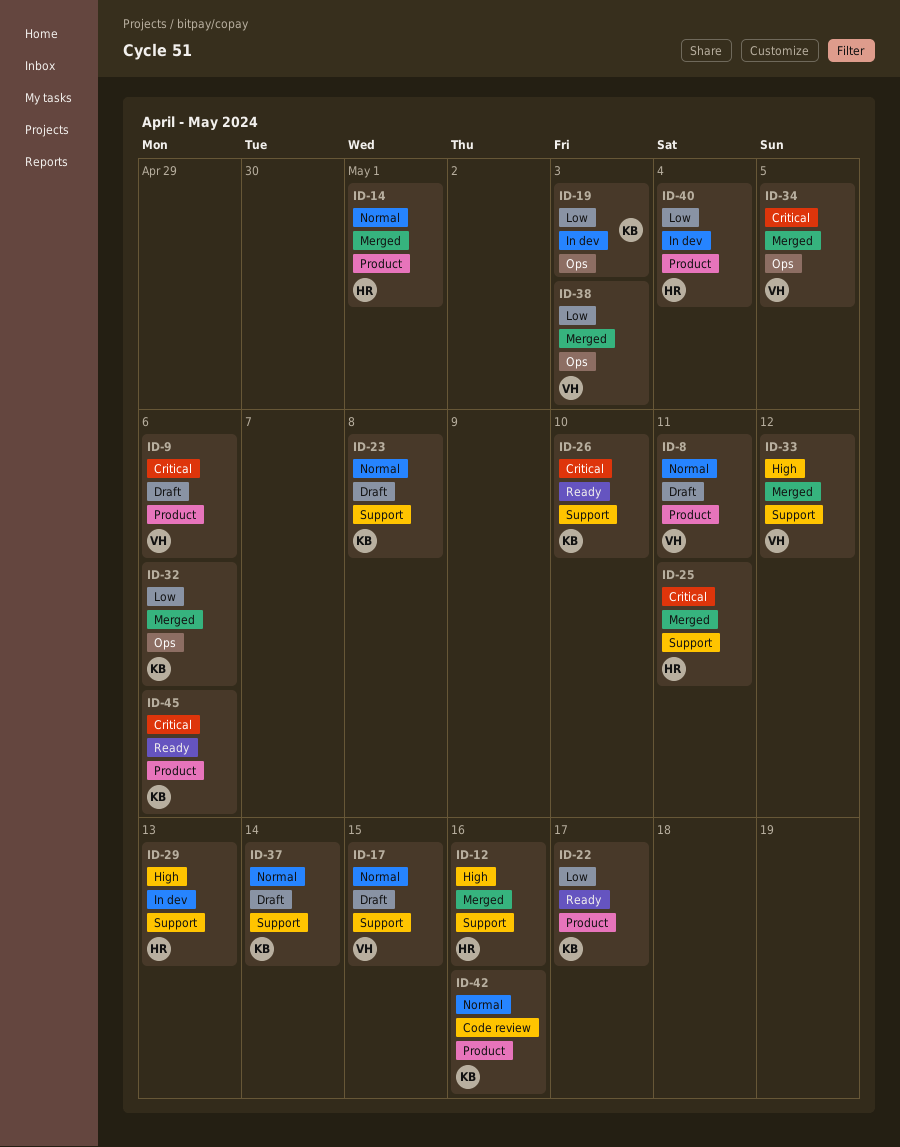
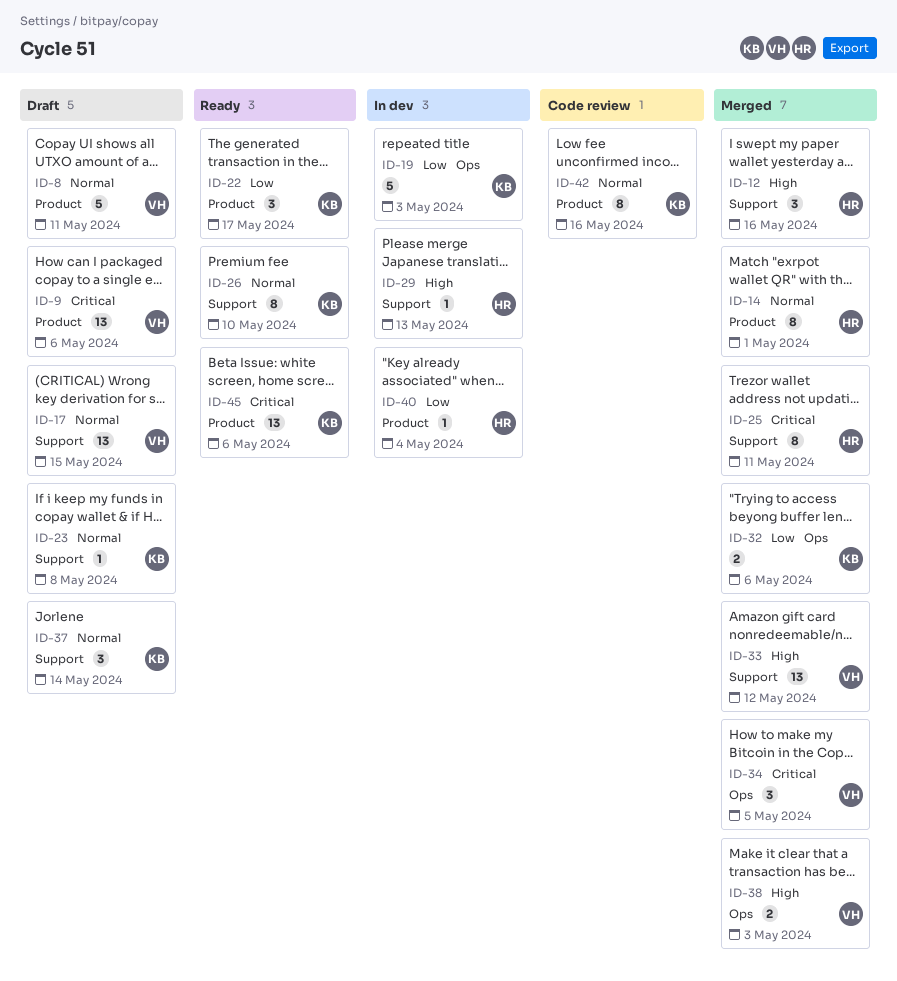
ID-26, priority: Critical -> Normal
ID-38, priority: Low -> High

